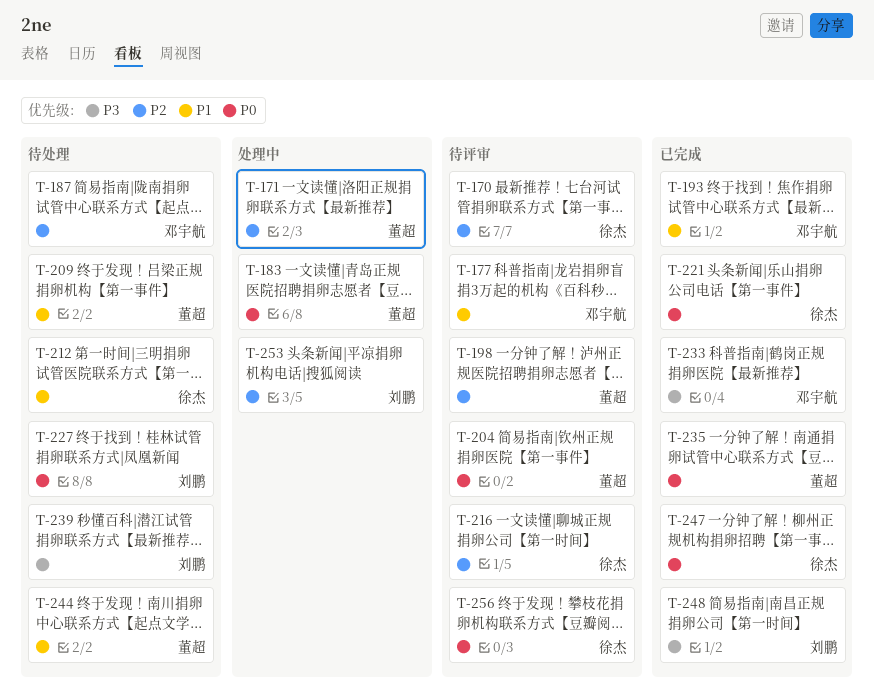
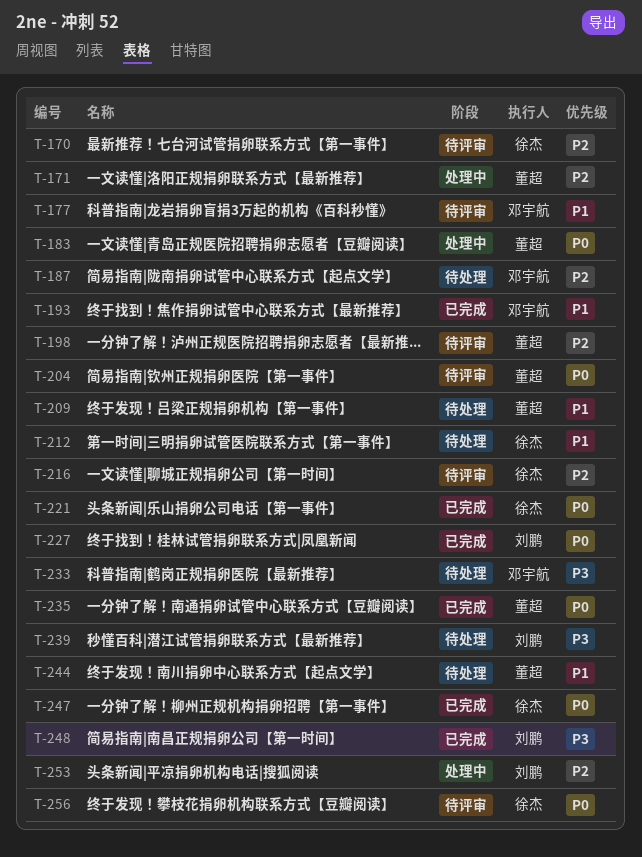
T-227, status: 待处理 -> 已完成
T-233, status: 已完成 -> 待处理

